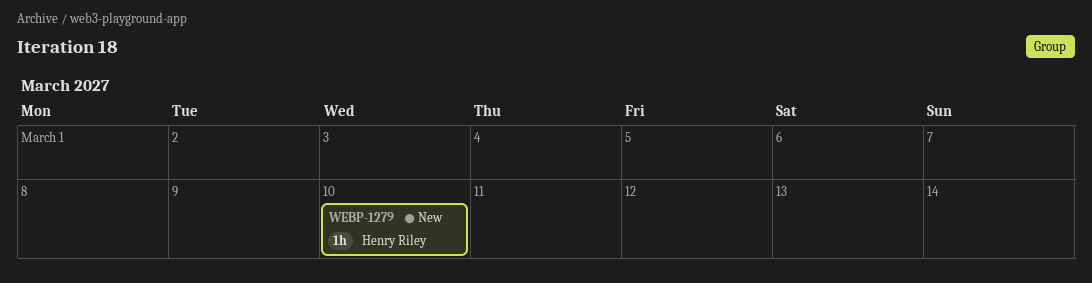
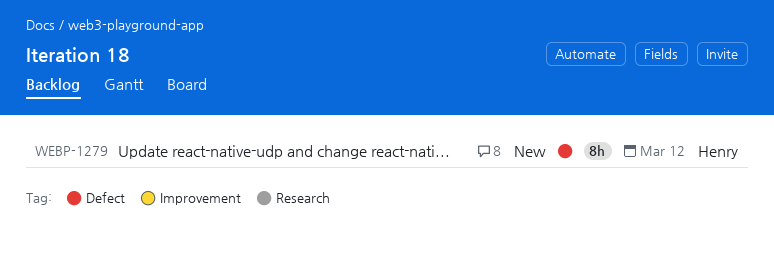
WEBP-1279, estimate: 1h -> 8h
WEBP-1279, due: Mar 10 -> Mar 12

